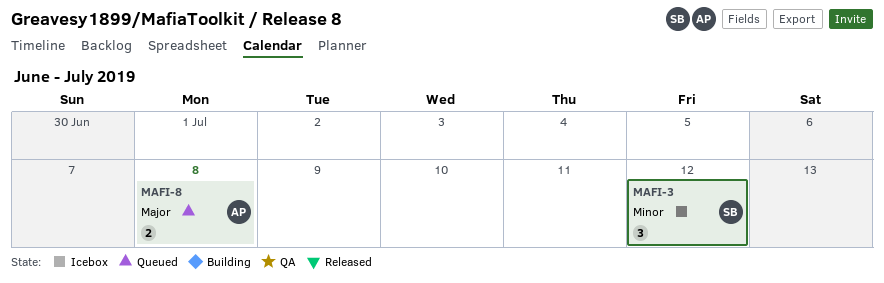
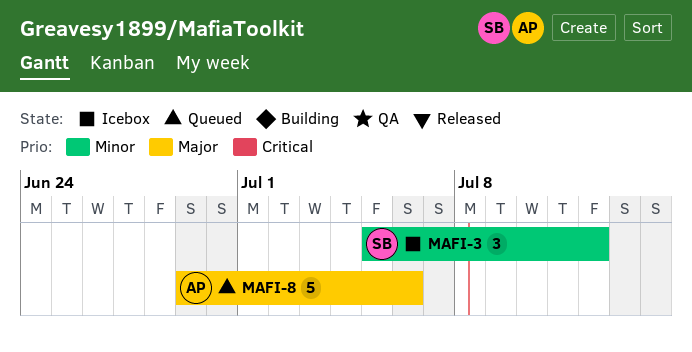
MAFI-8, estimate: 2 -> 5
MAFI-8, due: Jul 8 -> Jul 6

